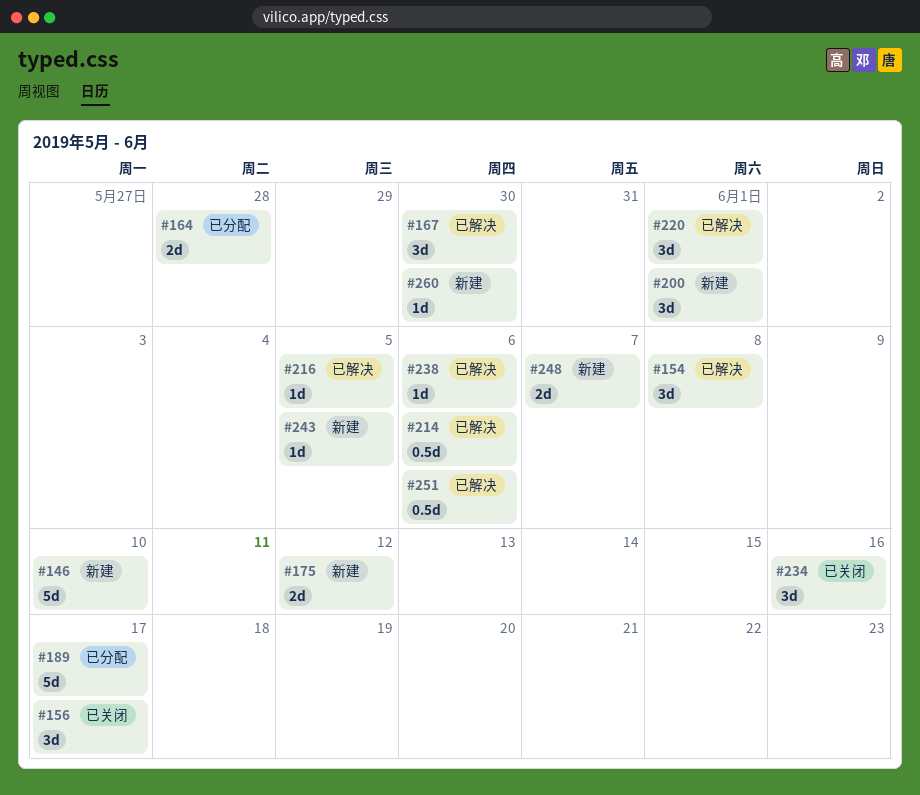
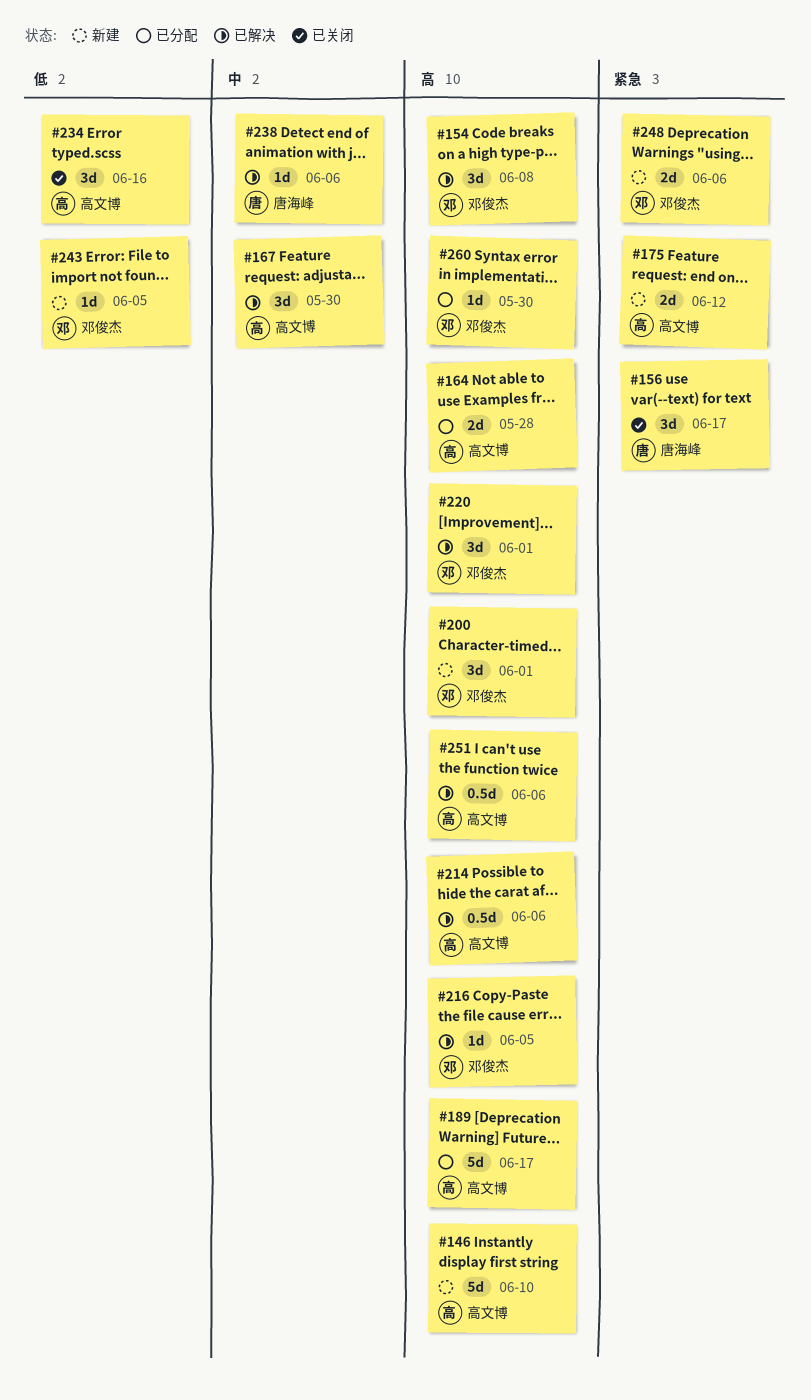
#248, due: Jun 7 -> Jun 6
#260, status: 新建 -> 已分配

